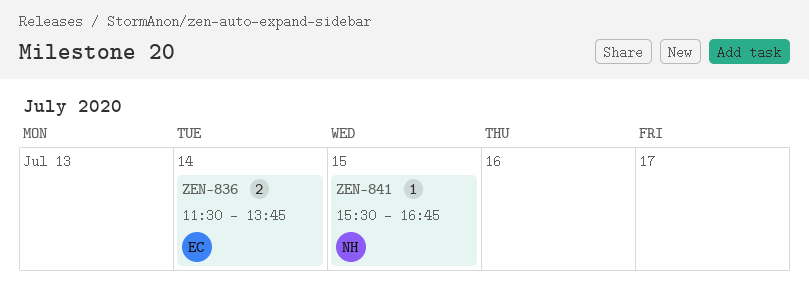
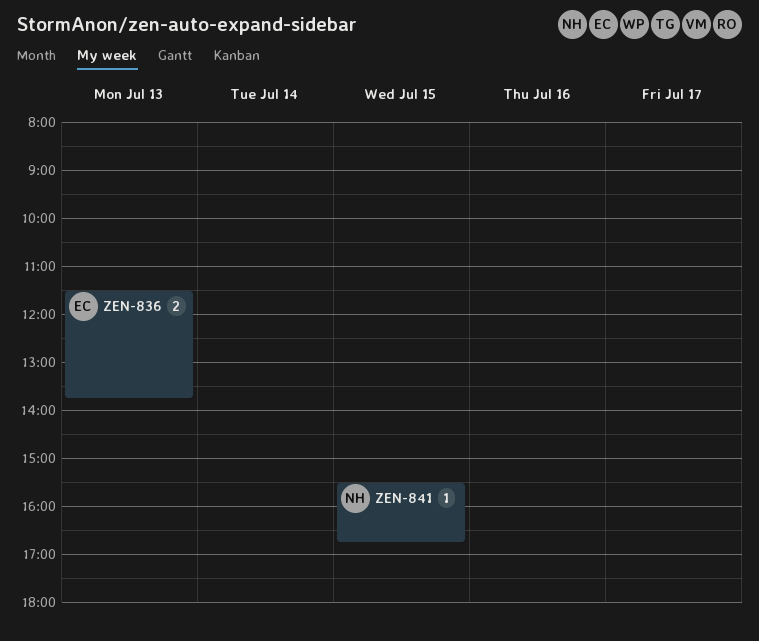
ZEN-836, day: Jul 14 -> Jul 13

